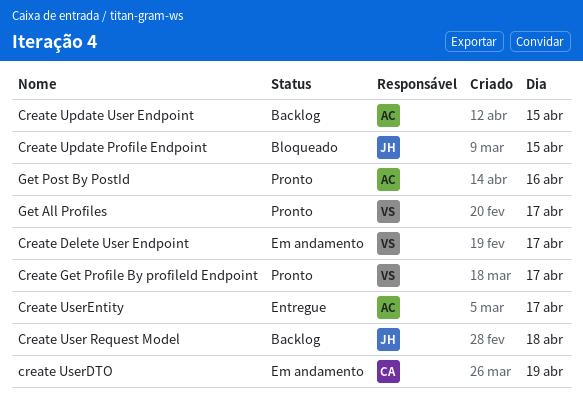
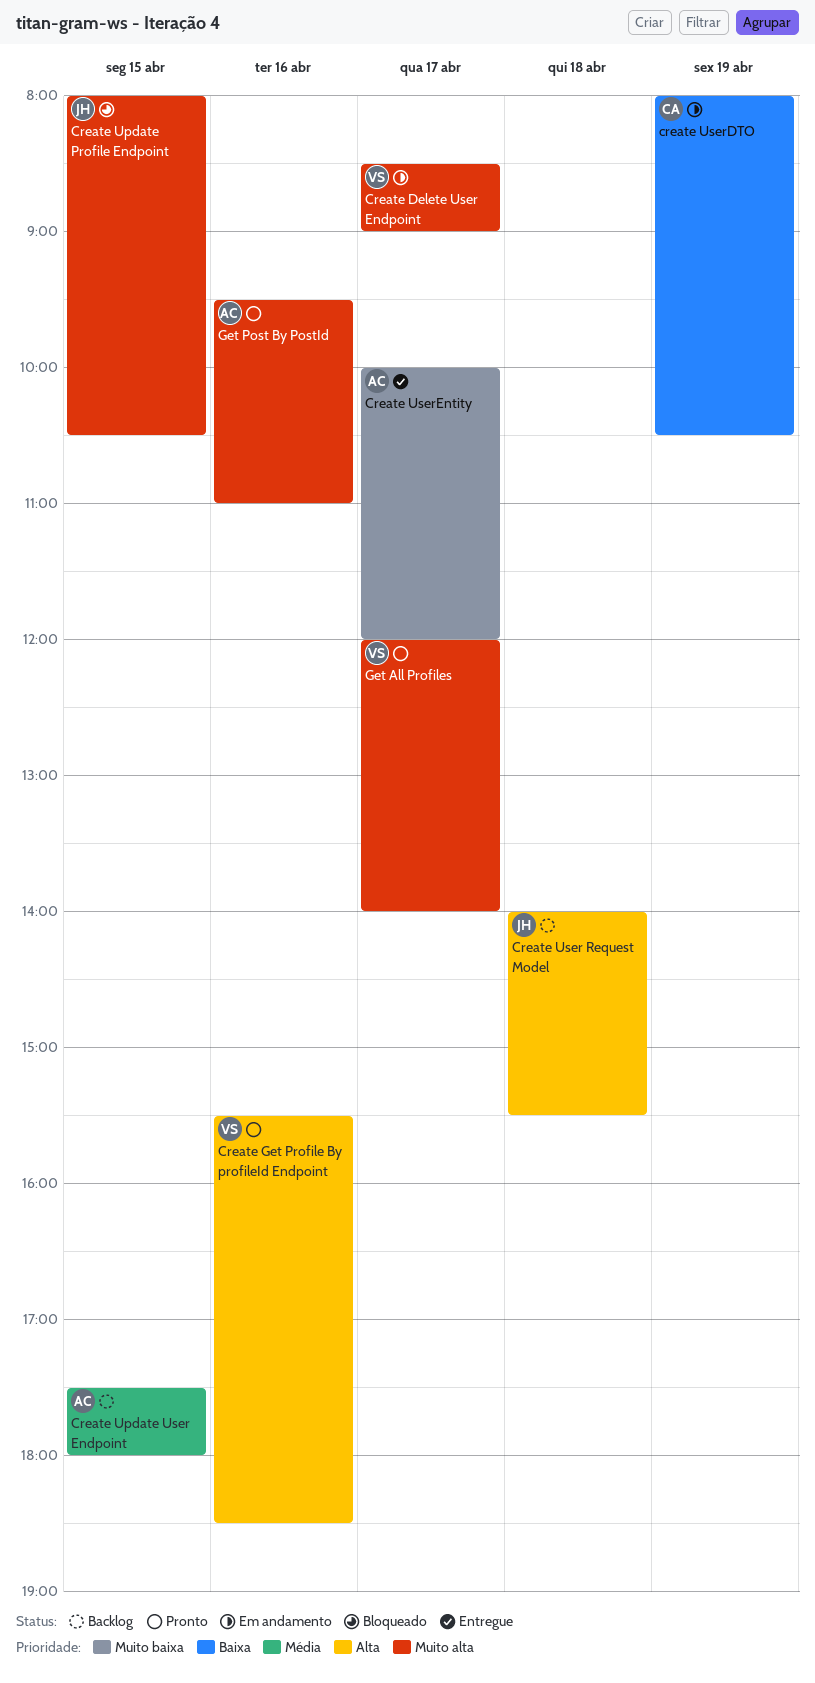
Create Get Profile By profileId Endpoint, day: Apr 17 -> Apr 16

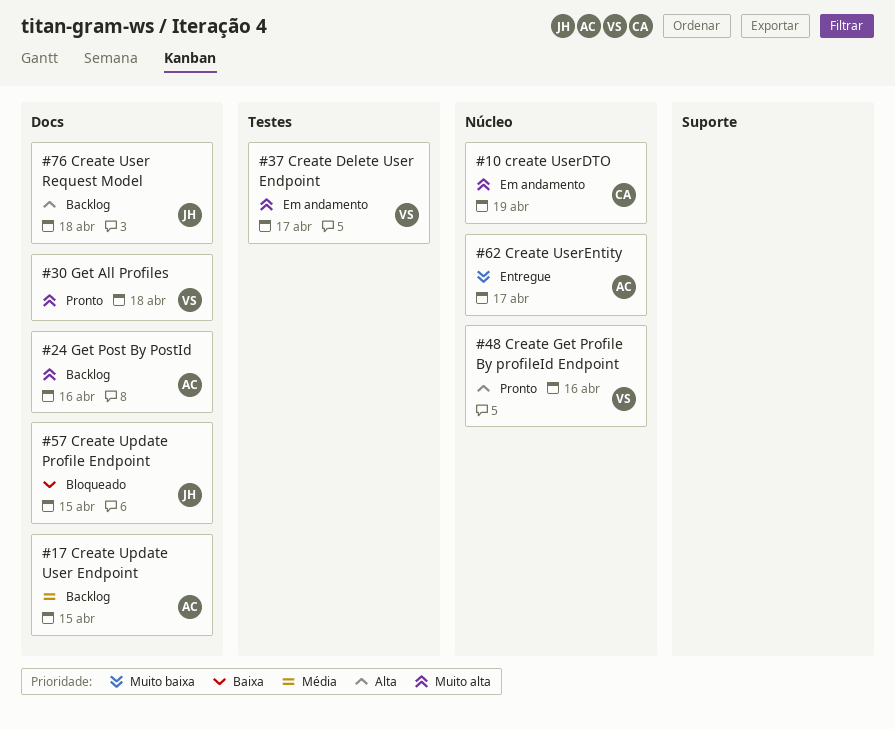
Create Update Profile Endpoint, priority: Muito alta -> Baixa
create UserDTO, priority: Baixa -> Muito alta
Get All Profiles, day: Apr 17 -> Apr 18
Get Post By PostId, status: Pronto -> Backlog

